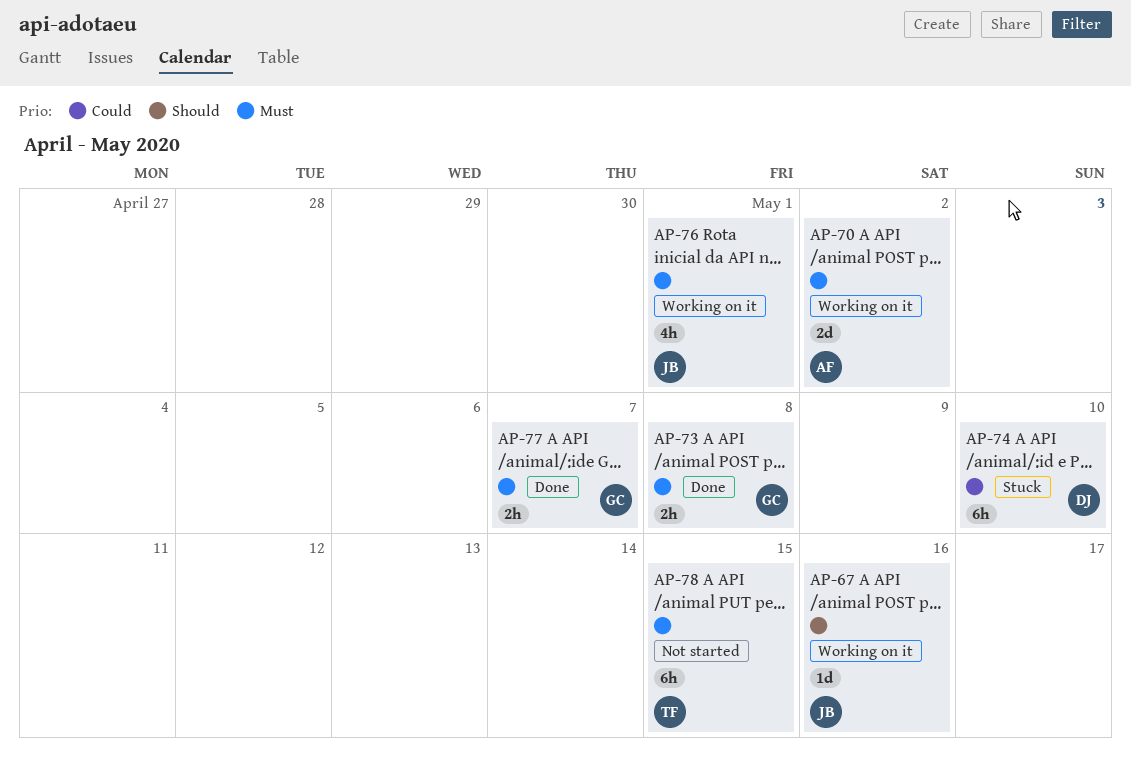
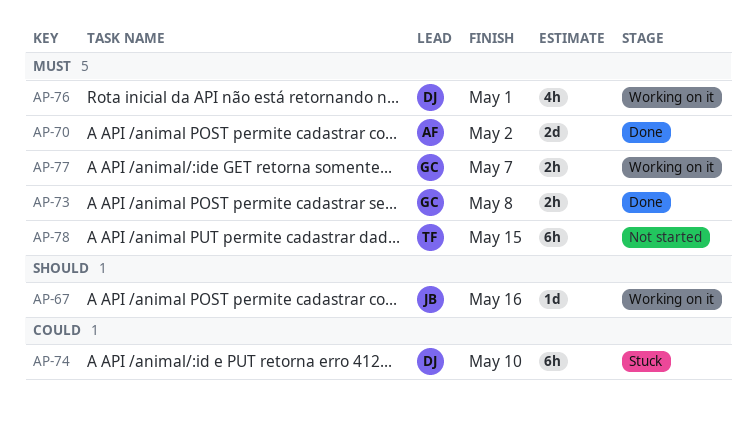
AP-70, status: Working on it -> Done
AP-76, owner: JB -> DJ
AP-77, status: Done -> Working on it

